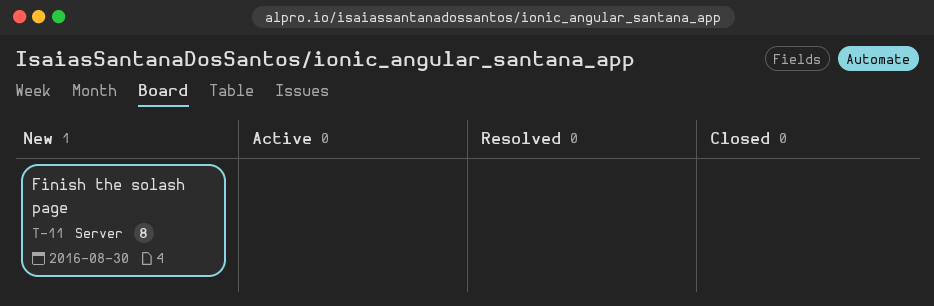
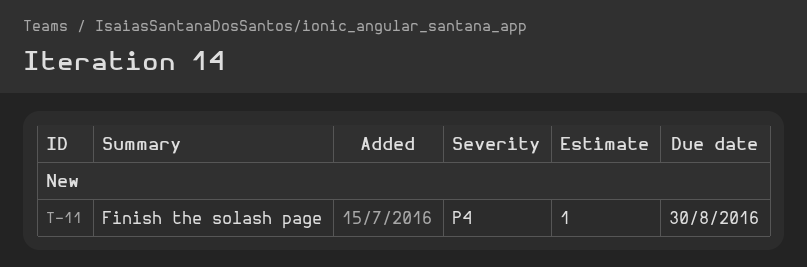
T-11, estimate: 8 -> 1

